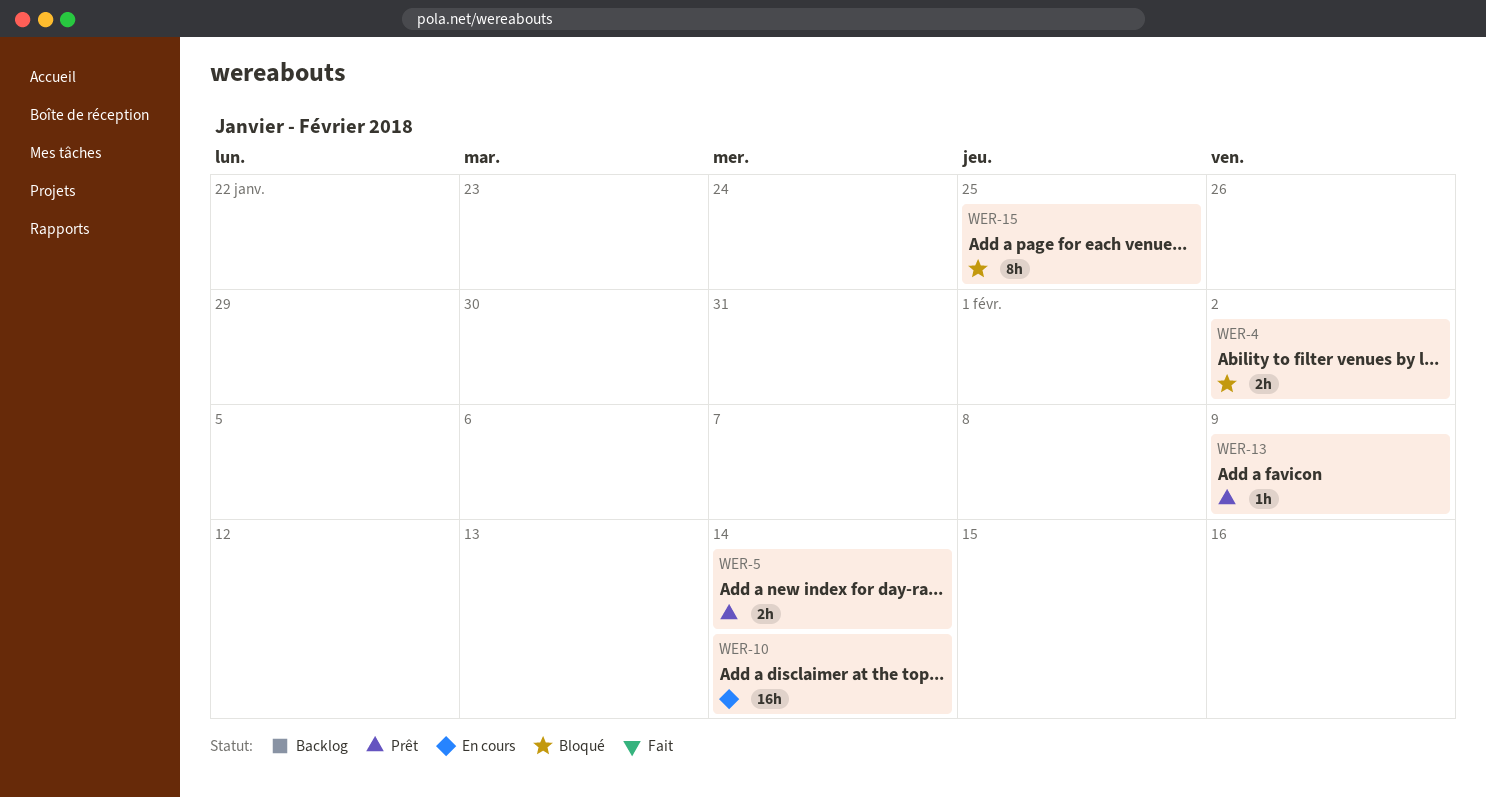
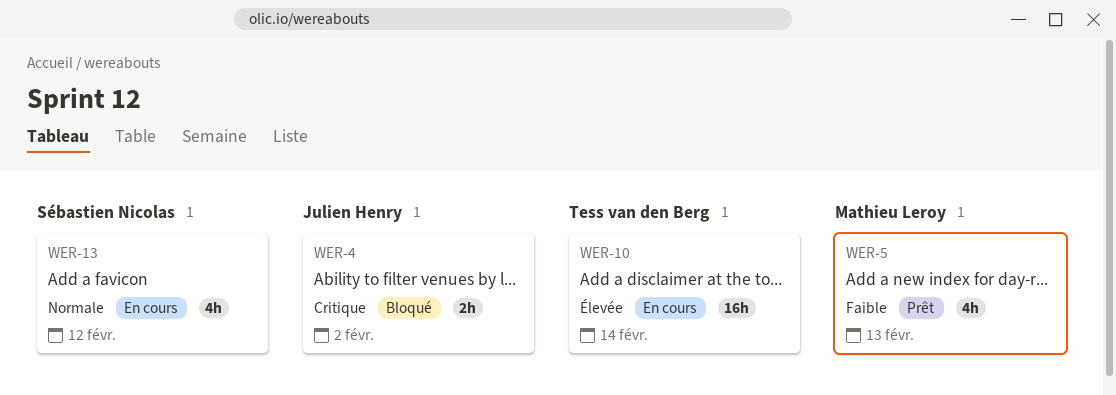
WER-5, estimate: 2h -> 4h
WER-5, due: Feb 14 -> Feb 13
WER-13, status: Prêt -> En cours
WER-13, estimate: 1h -> 4h
WER-13, due: Feb 9 -> Feb 12
WER-15: present -> none

